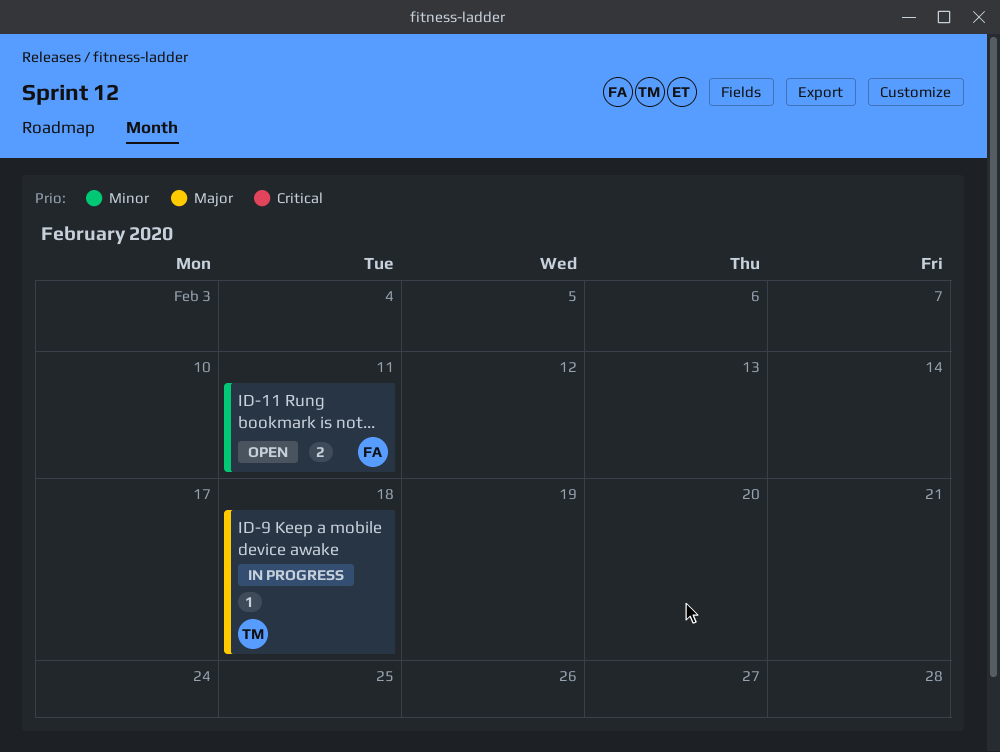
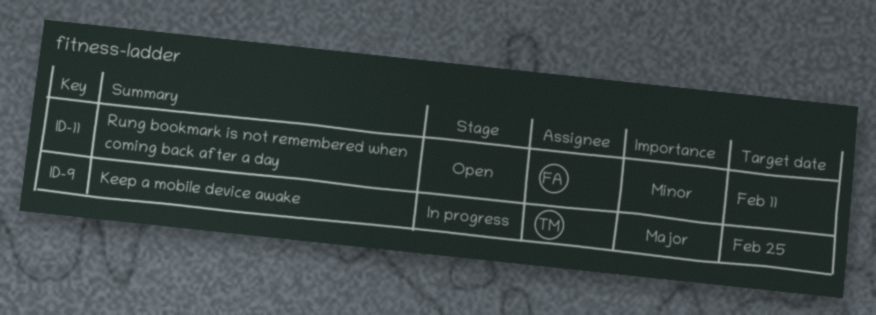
ID-9, due: Feb 18 -> Feb 25

